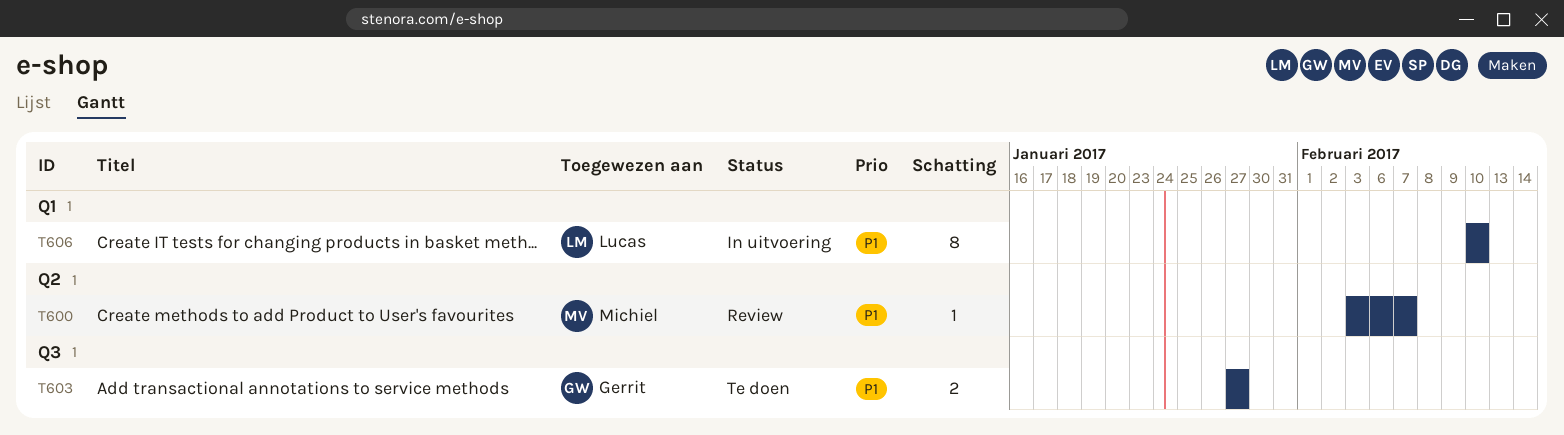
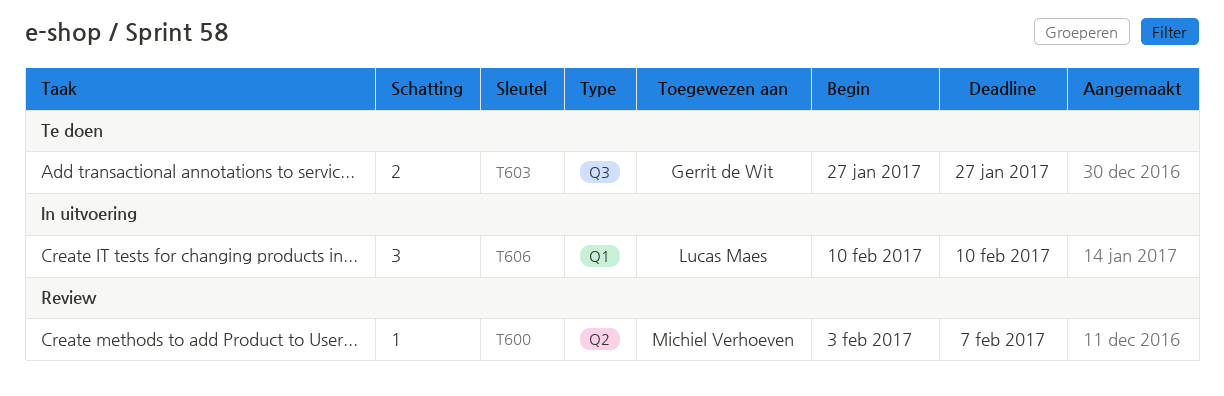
T606, estimate: 8 -> 3

